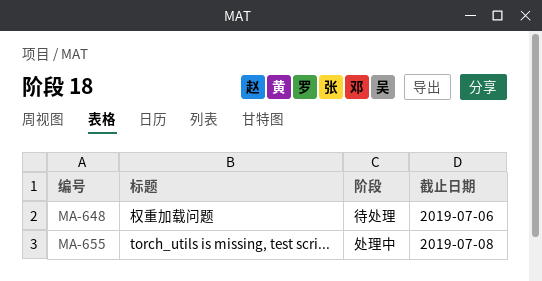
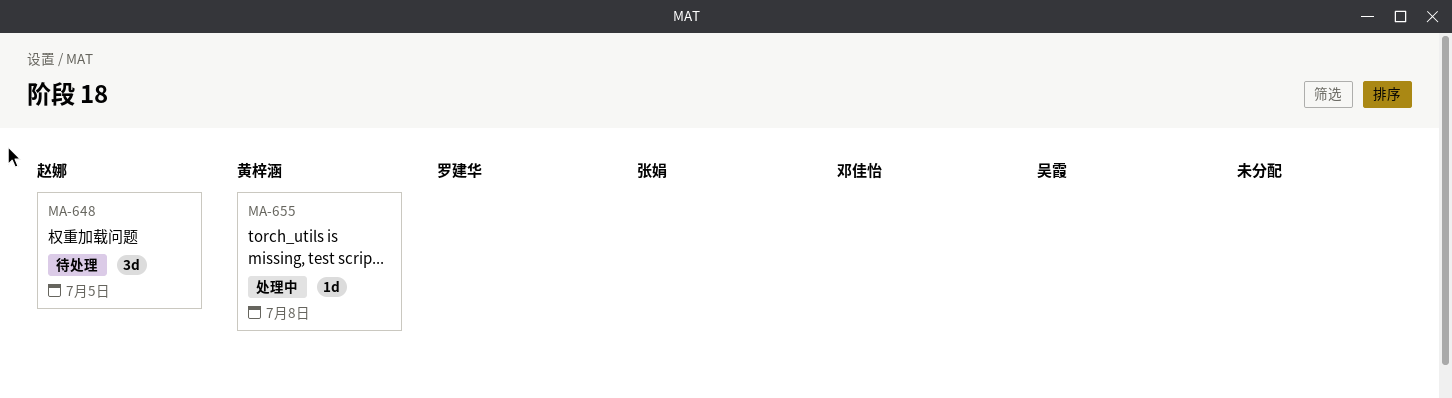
MA-648, due: Jul 6 -> Jul 5

